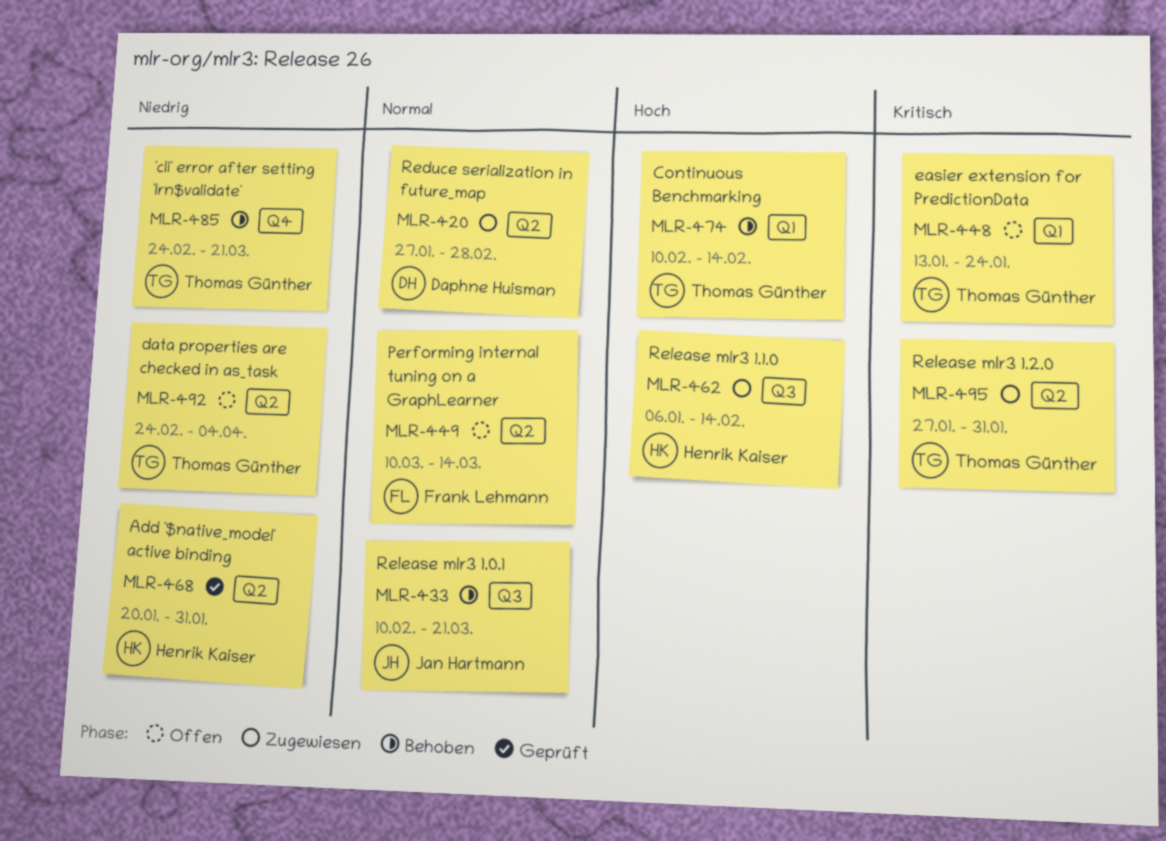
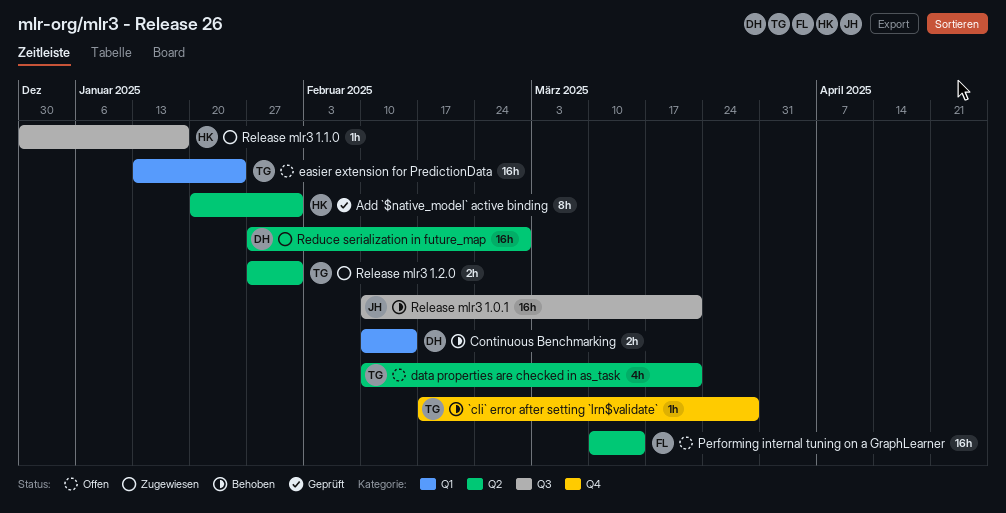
`cli` error after setting `lrn$validate`, start: Feb 24 -> Feb 17
`cli` error after setting `lrn$validate`, due: Mar 21 -> Mar 28
Continuous Benchmarking, owner: Thomas Günther -> Daphne Huisman
data properties are checked in as_task, start: Feb 24 -> Feb 10
data properties are checked in as_task, due: Apr 4 -> Mar 21
Release mlr3 1.1.0, start: Jan 6 -> Dec 30
Release mlr3 1.1.0, due: Feb 14 -> Jan 17

